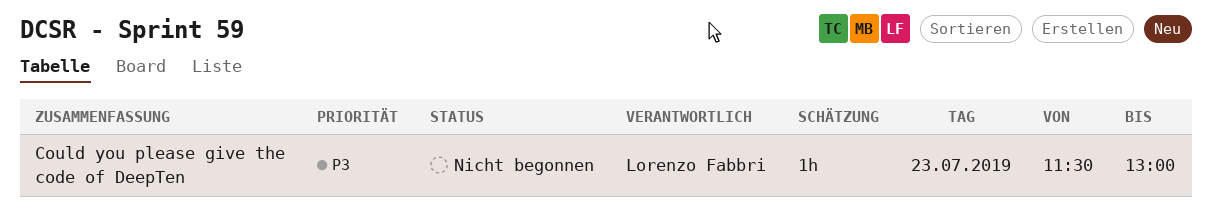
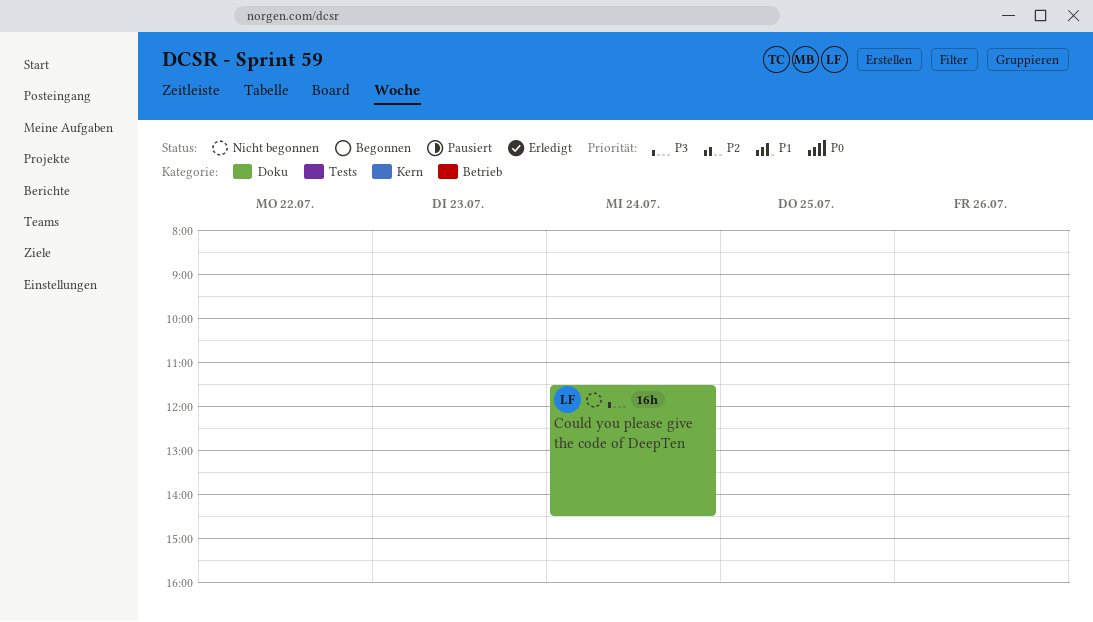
Could you please give the code of DeepTen, estimate: 1h -> 16h
Could you please give the code of DeepTen, day: Jul 23 -> Jul 24
Could you please give the code of DeepTen, ends: 13:00 -> 14:30

